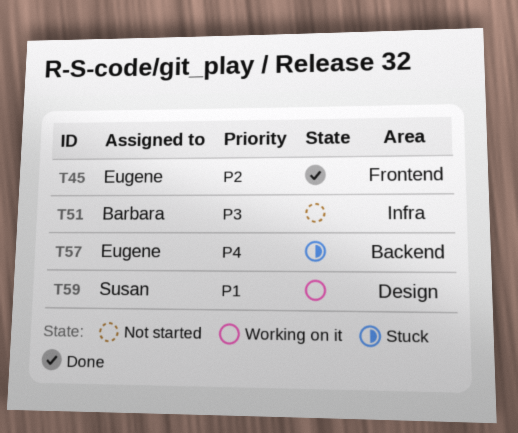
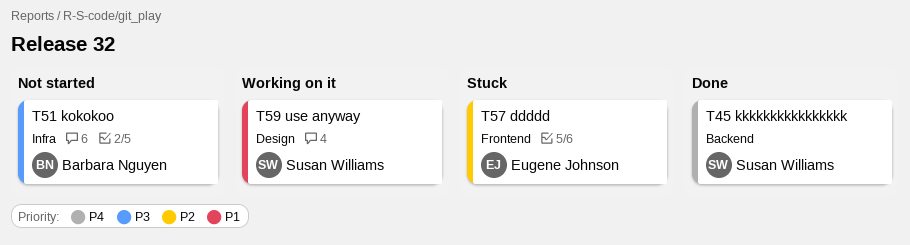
T45, owner: Eugene Johnson -> Susan Williams
T45, priority: P2 -> P4
T45, label: Frontend -> Backend
T57, priority: P4 -> P2
T57, label: Backend -> Frontend

